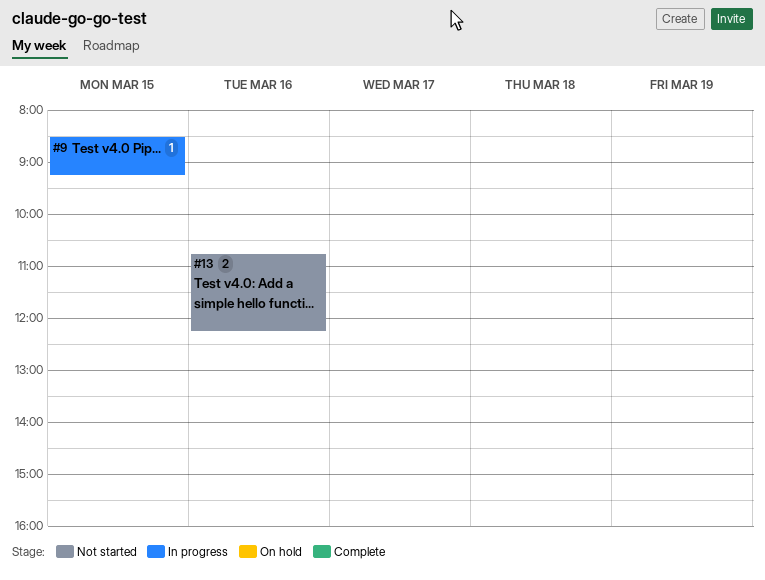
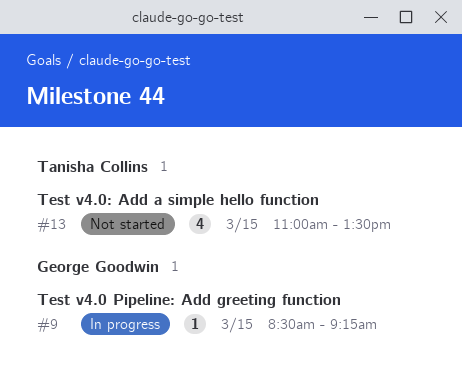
#13, estimate: 2 -> 4
#13, day: Mar 16 -> Mar 15
#13, begins: 10:45 -> 11:00
#13, ends: 12:15 -> 13:30

